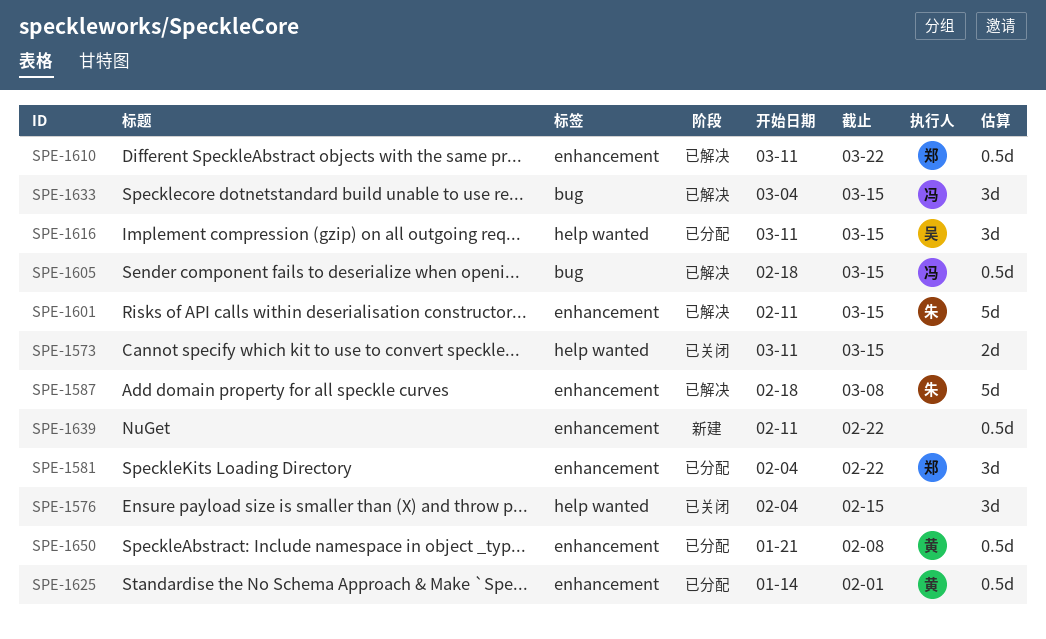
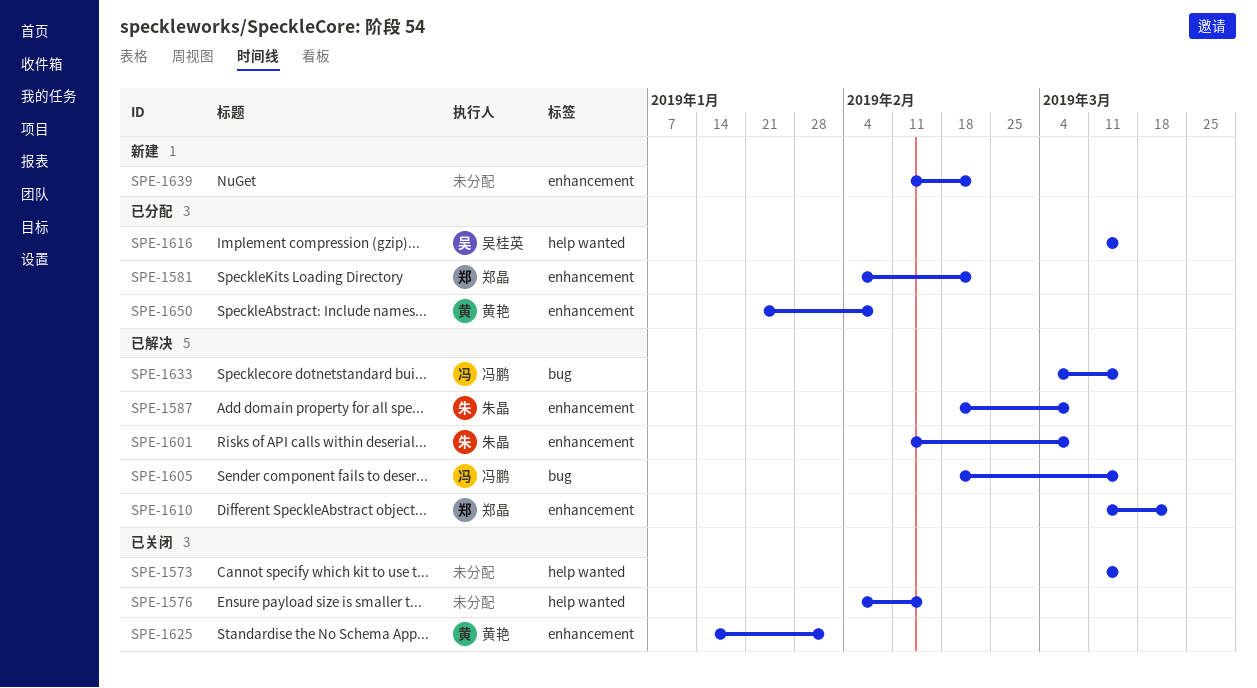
SPE-1601, due: Mar 15 -> Mar 8
SPE-1625, status: 已分配 -> 已关闭

